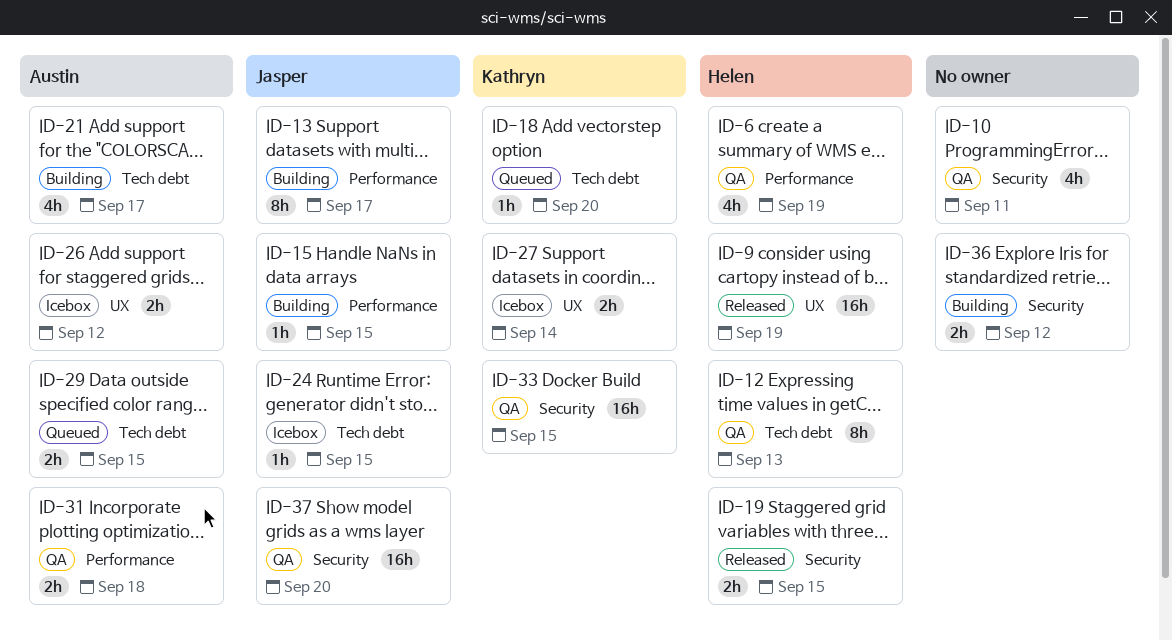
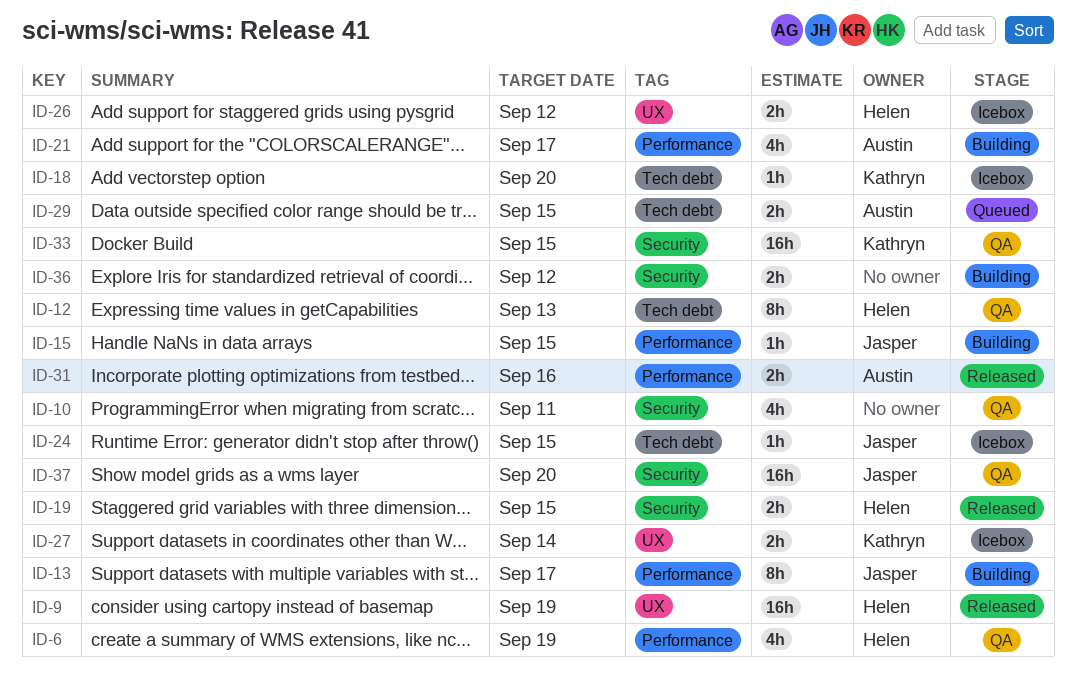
ID-18, status: Queued -> Icebox
ID-21, label: Tech debt -> Performance
ID-26, owner: Austin -> Helen
ID-31, status: QA -> Released
ID-31, due: Sep 18 -> Sep 16

